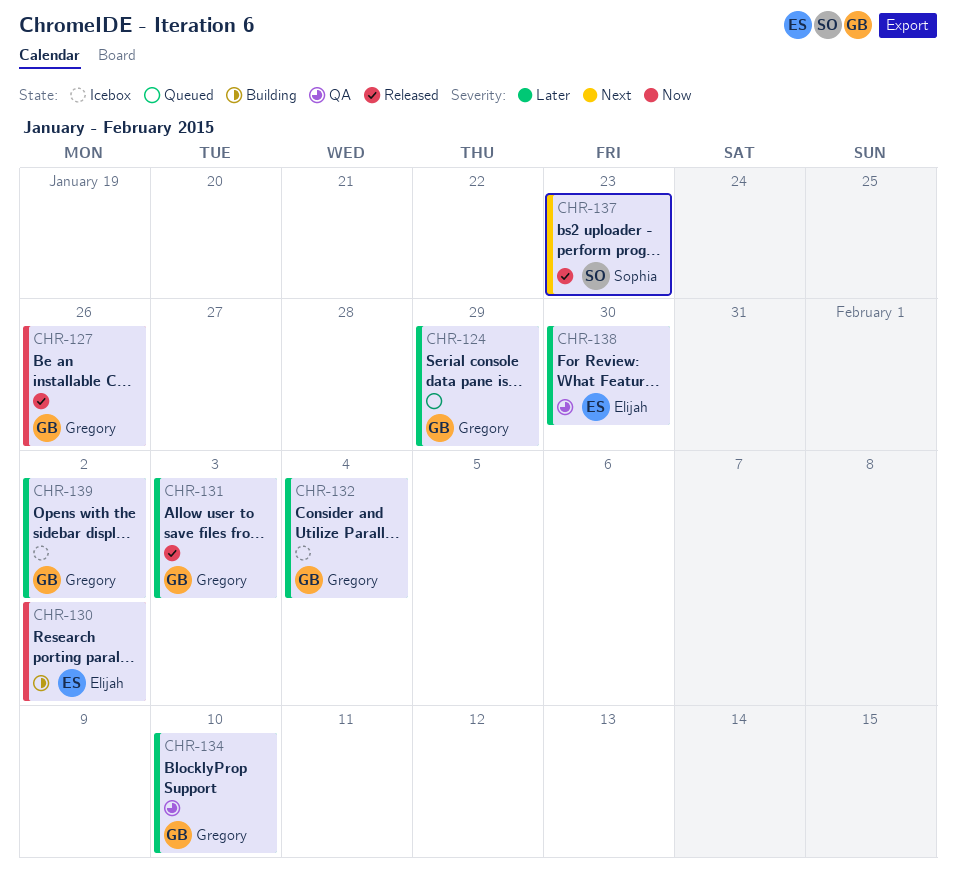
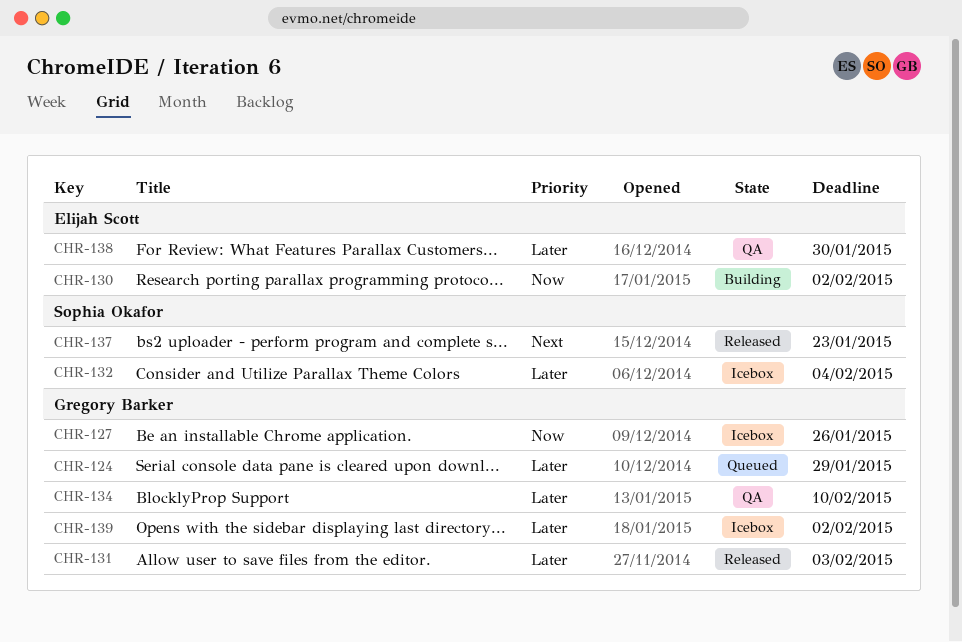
CHR-127, status: Released -> Icebox
CHR-132, owner: Gregory Barker -> Sophia Okafor

